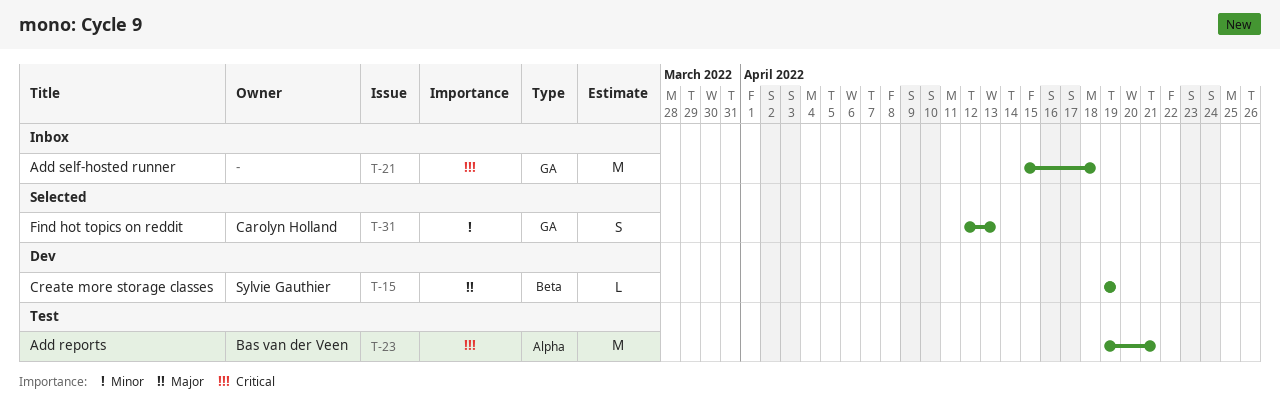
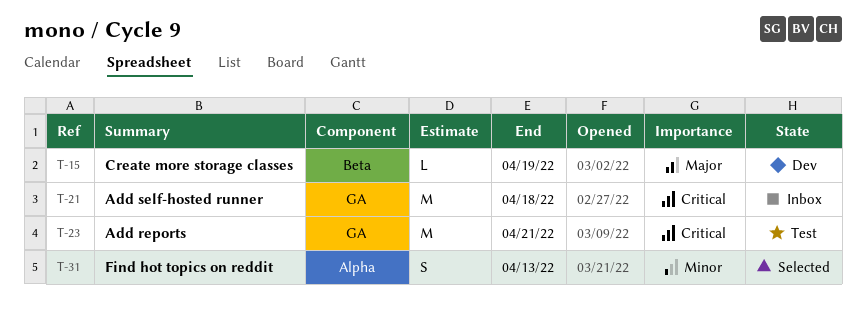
T-23, label: Alpha -> GA
T-31, label: GA -> Alpha

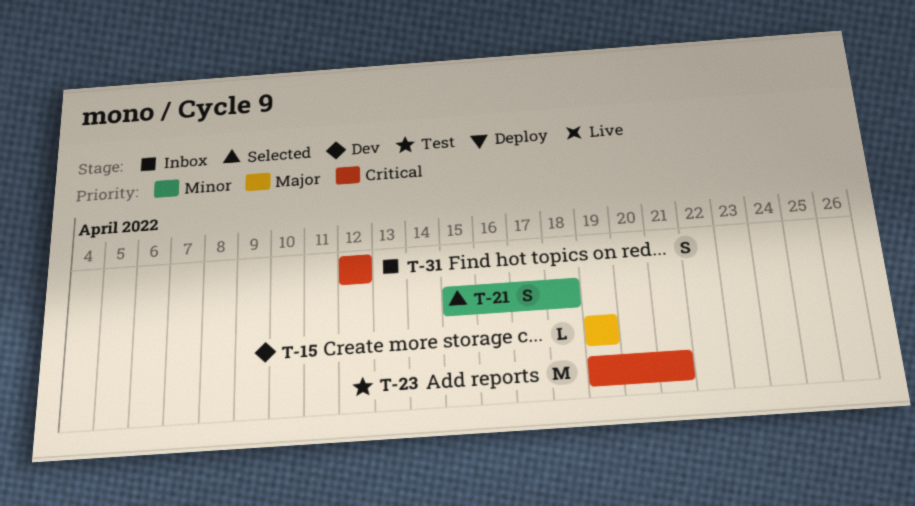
T-21, status: Inbox -> Selected
T-21, priority: Critical -> Minor
T-21, estimate: M -> S
T-31, status: Selected -> Inbox
T-31, priority: Minor -> Critical
T-31, due: Apr 13 -> Apr 12

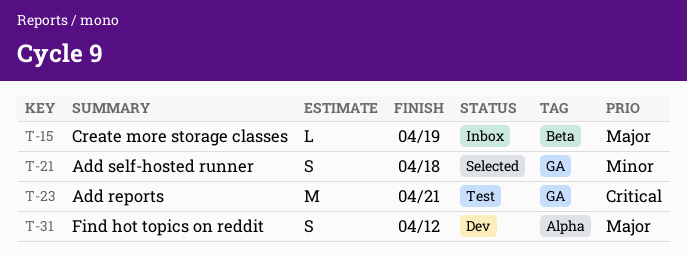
T-15, status: Dev -> Inbox
T-31, status: Inbox -> Dev
T-31, priority: Critical -> Major

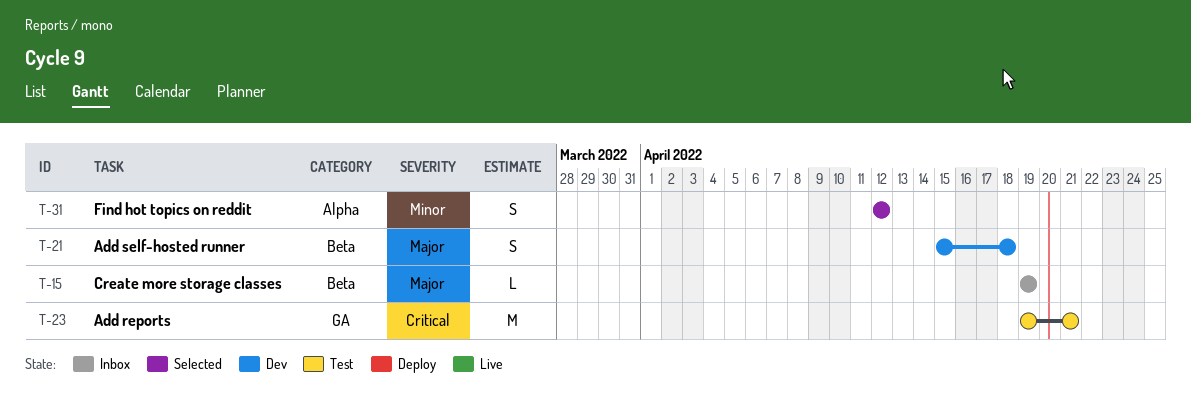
T-21, status: Selected -> Dev
T-21, priority: Minor -> Major
T-21, label: GA -> Beta
T-31, status: Dev -> Selected
T-31, priority: Major -> Minor

